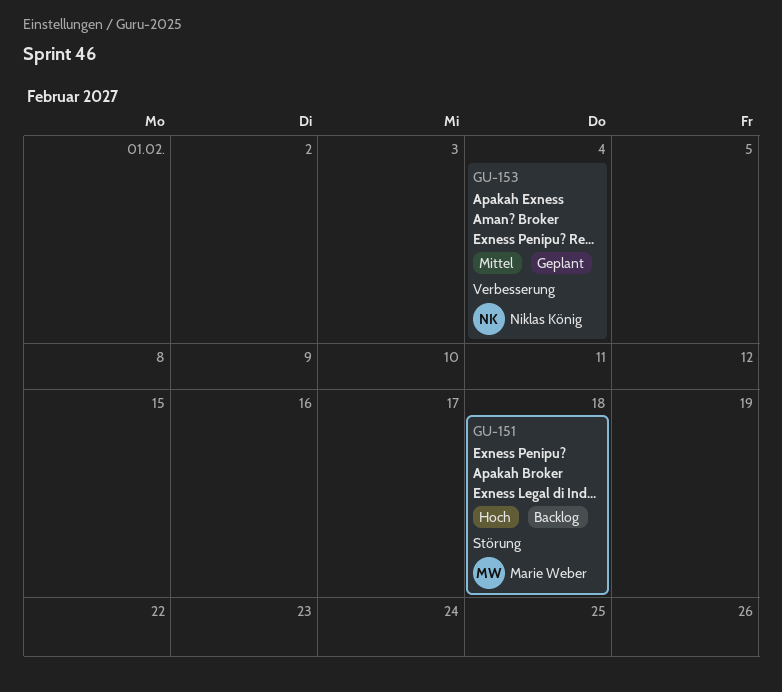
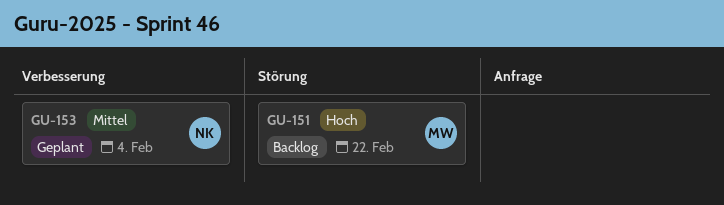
GU-151, due: Feb 18 -> Feb 22

